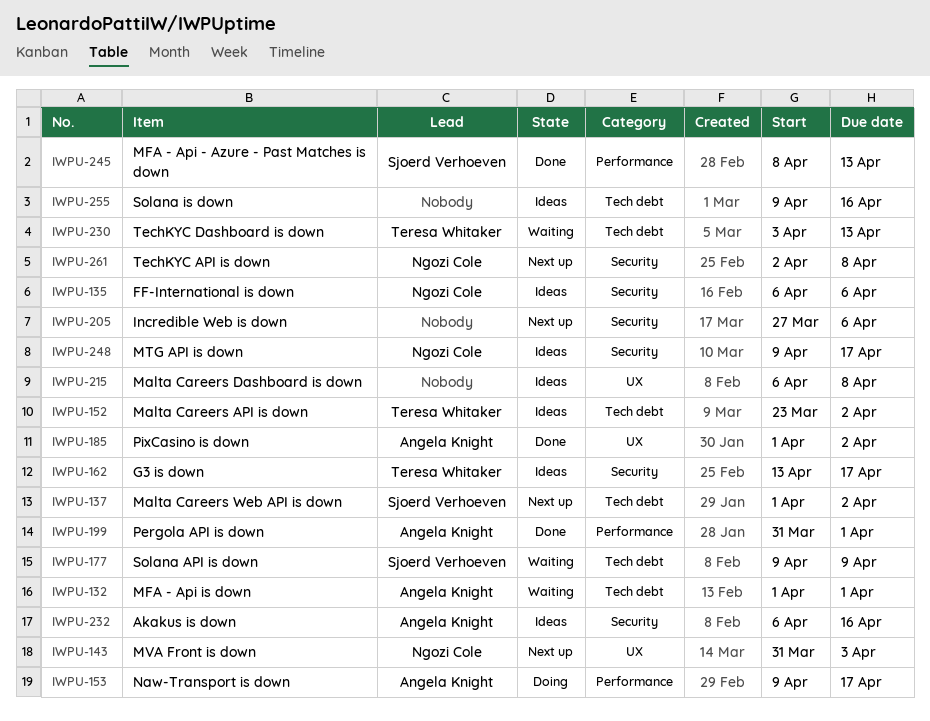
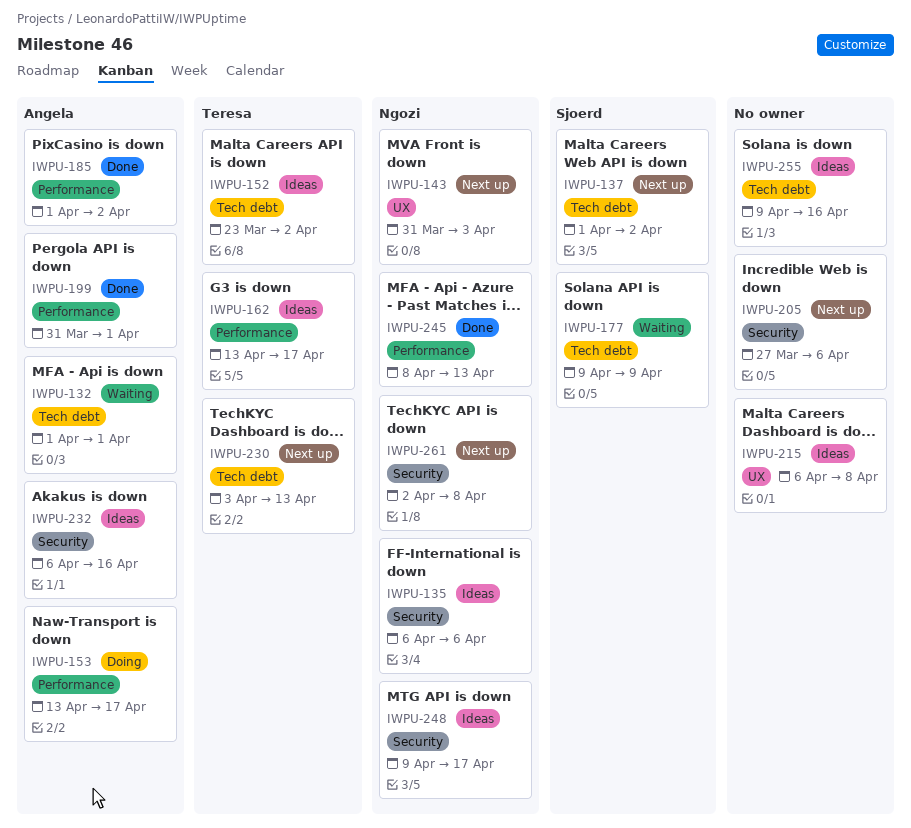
IWPU-153, start: Apr 9 -> Apr 13
IWPU-162, label: Security -> Performance
IWPU-185, label: UX -> Performance
IWPU-230, status: Waiting -> Next up
IWPU-245, owner: Sjoerd Verhoeven -> Ngozi Cole

